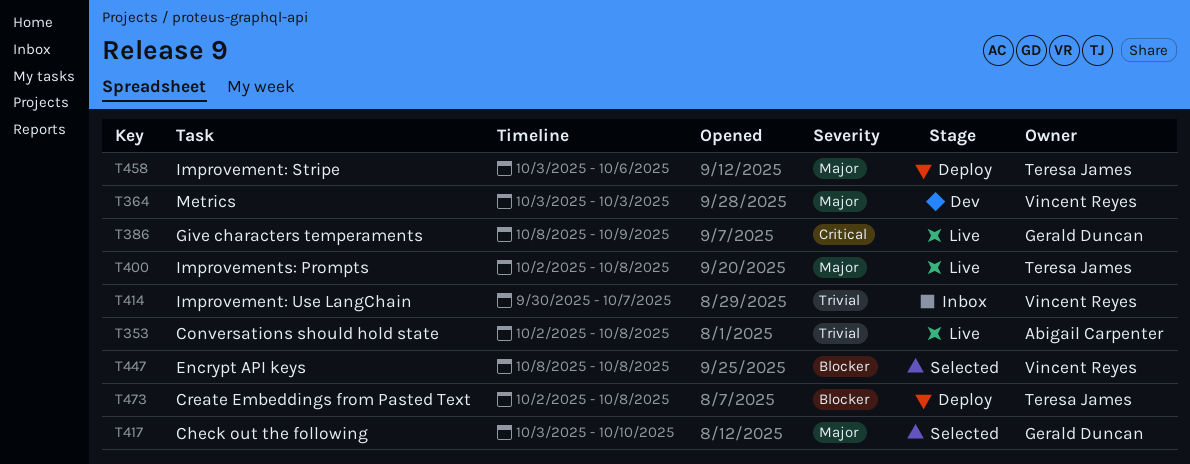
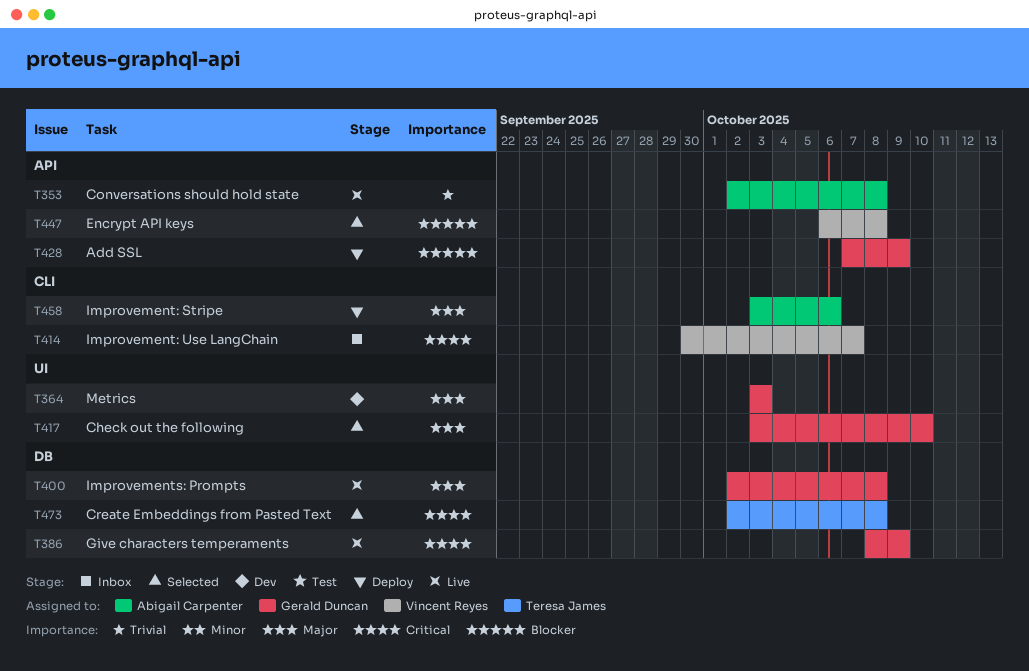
T364, owner: Vincent Reyes -> Gerald Duncan
T400, owner: Teresa James -> Gerald Duncan
T414, priority: Trivial -> Critical
T428: none -> present
T447, start: Oct 8 -> Oct 6
T458, owner: Teresa James -> Abigail Carpenter
T473, status: Deploy -> Selected
T473, priority: Blocker -> Critical

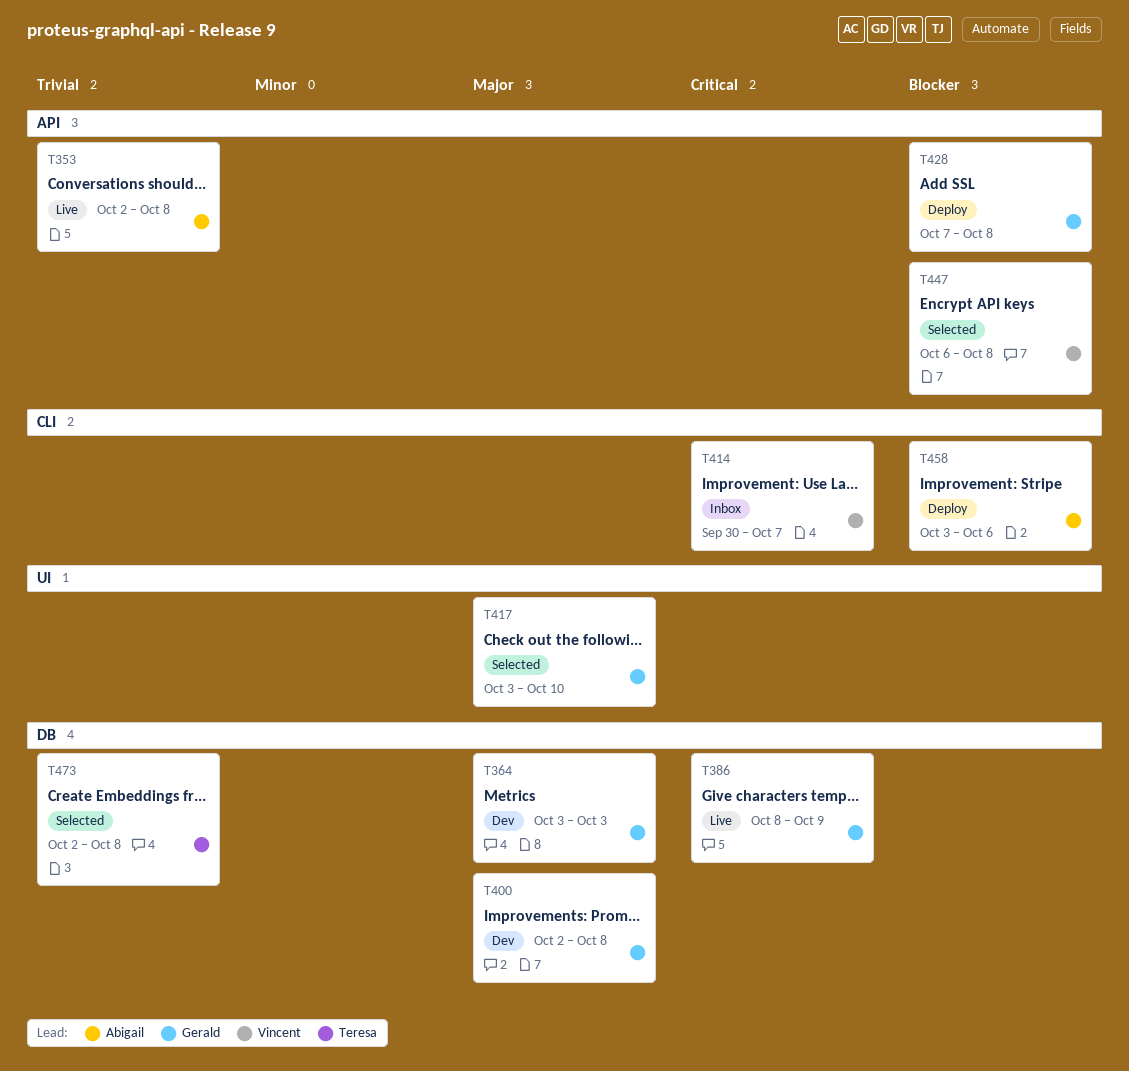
T364, label: UI -> DB
T400, status: Live -> Dev
T428, due: Oct 9 -> Oct 8
T458, priority: Major -> Blocker
T473, priority: Critical -> Trivial

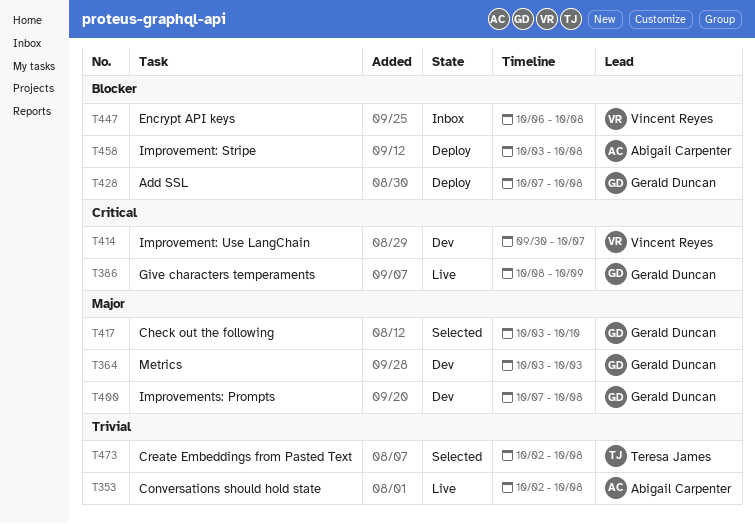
T400, start: Oct 2 -> Oct 7
T414, status: Inbox -> Dev
T447, status: Selected -> Inbox
T458, due: Oct 6 -> Oct 8

